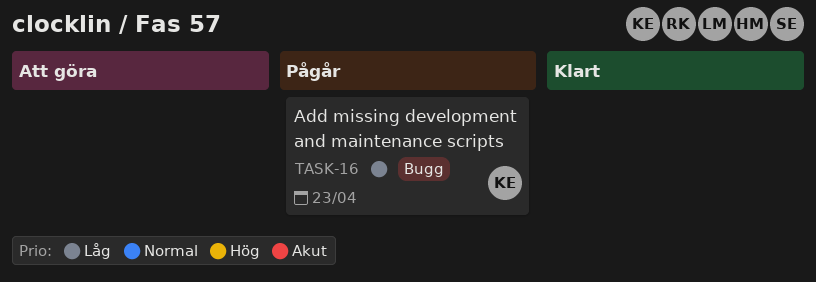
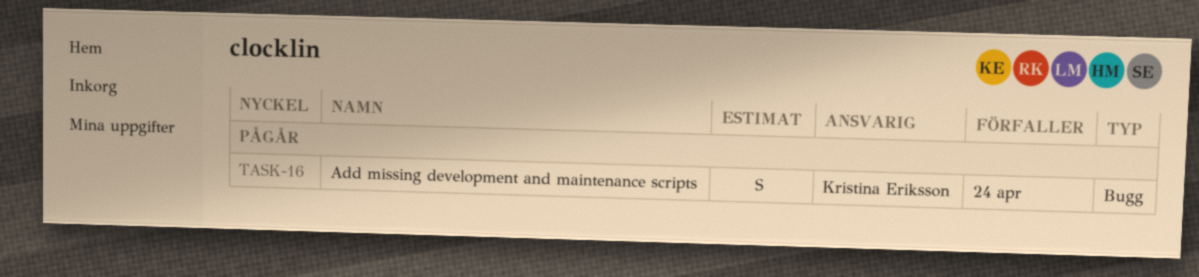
TASK-16, due: Apr 23 -> Apr 24

